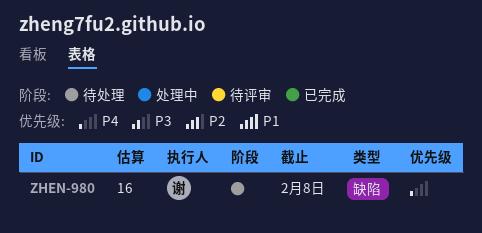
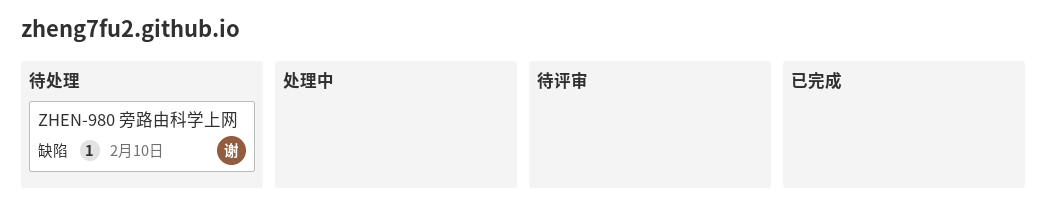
ZHEN-980, estimate: 16 -> 1
ZHEN-980, due: Feb 8 -> Feb 10

